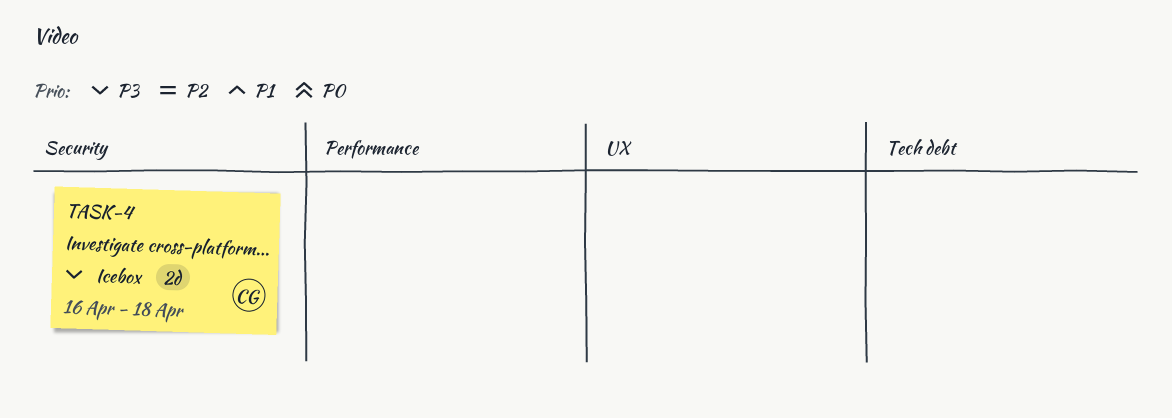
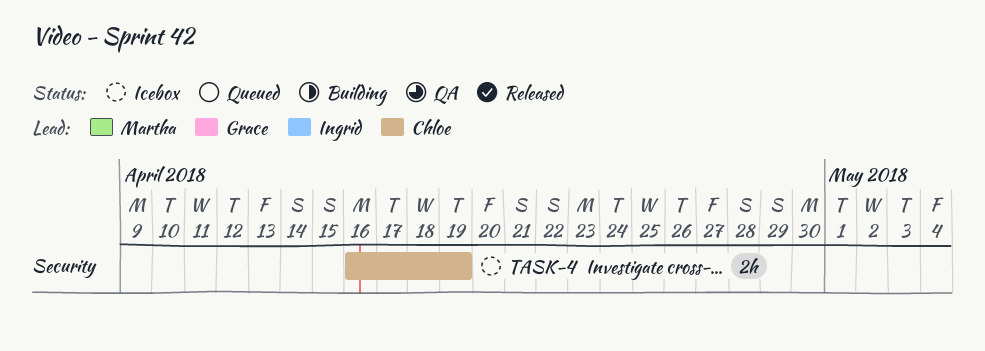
TASK-4, estimate: 2d -> 2h
TASK-4, due: Apr 18 -> Apr 19

